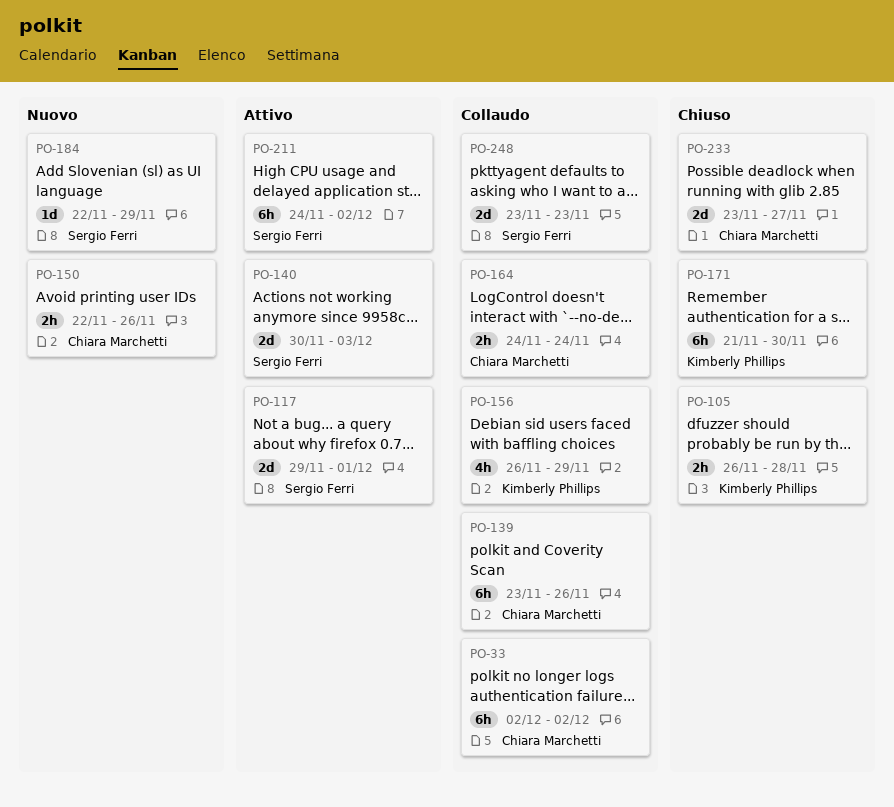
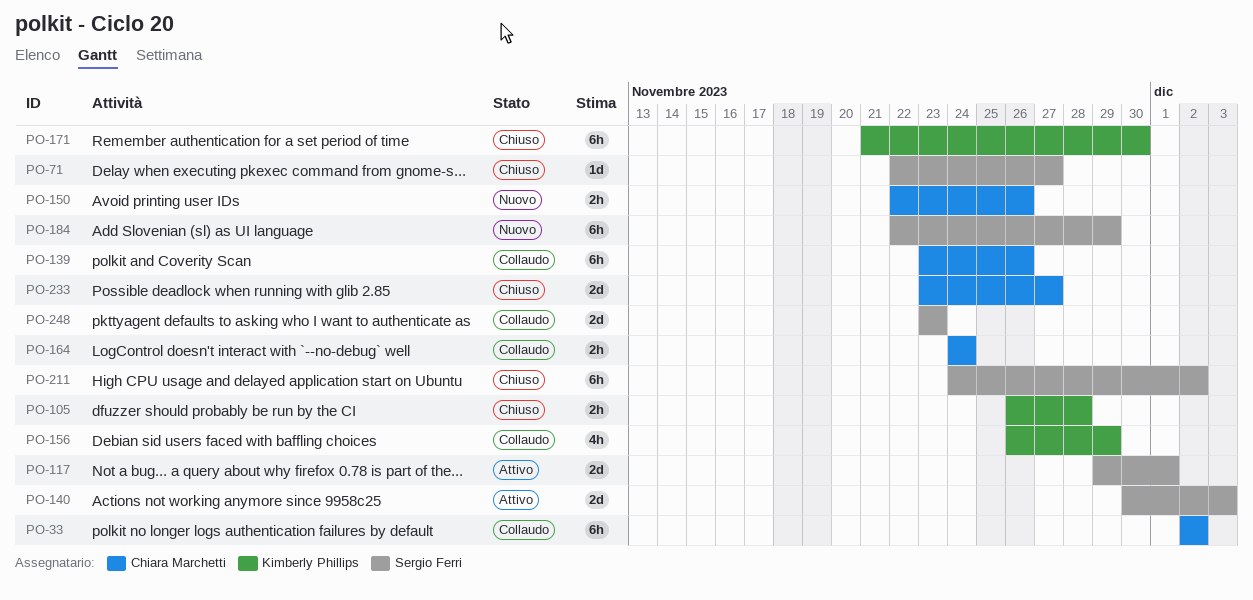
PO-71: none -> present
PO-184, estimate: 1d -> 6h
PO-211, status: Attivo -> Chiuso

